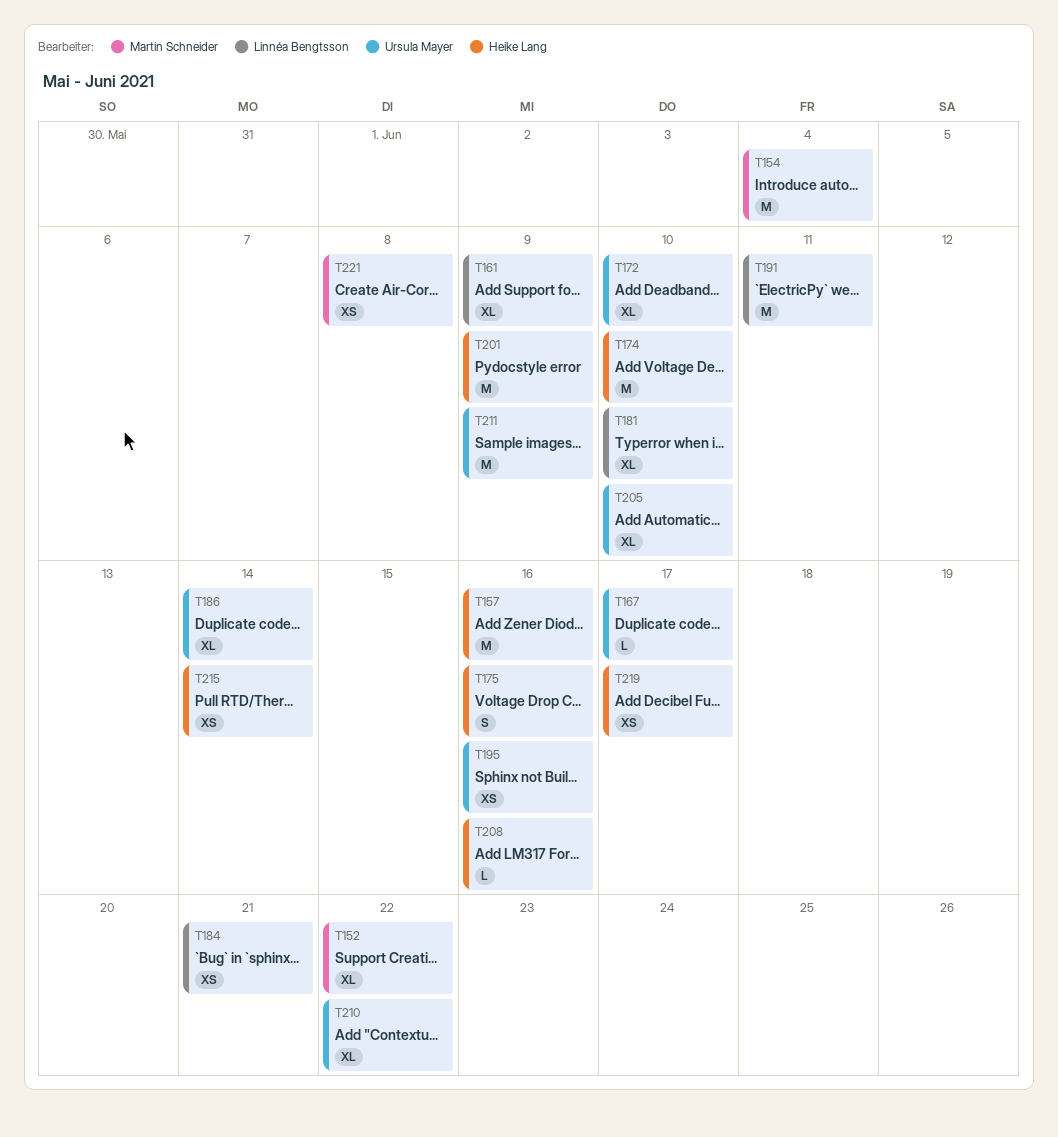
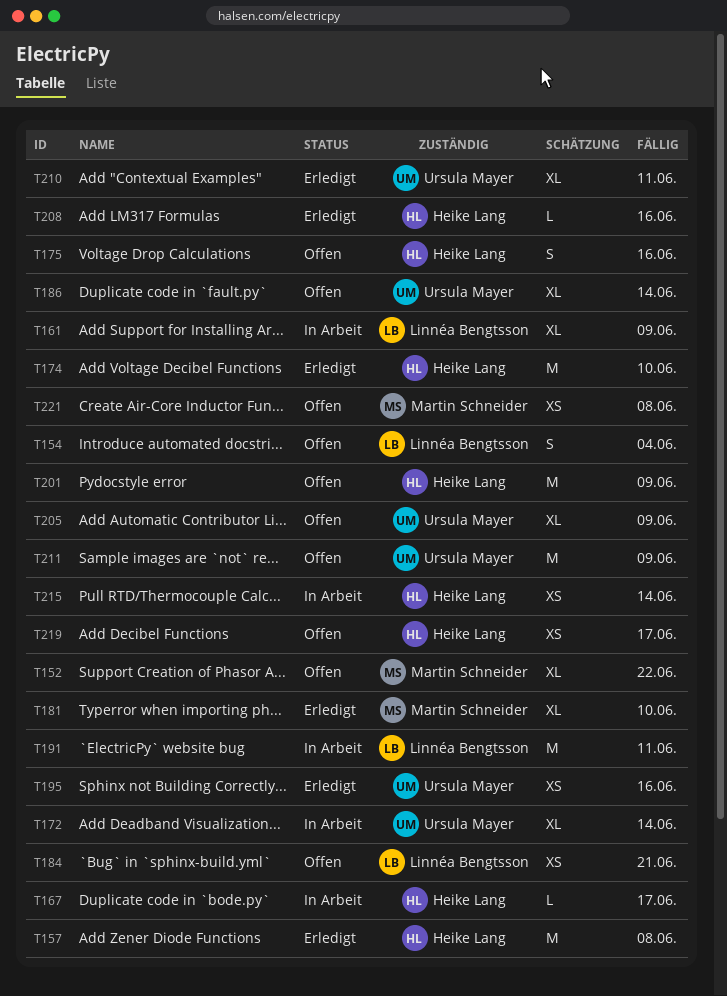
T154, owner: Martin Schneider -> Linnéa Bengtsson
T154, estimate: M -> S
T157, due: Jun 16 -> Jun 8
T167, owner: Ursula Mayer -> Heike Lang
T172, due: Jun 10 -> Jun 14
T181, owner: Linnéa Bengtsson -> Martin Schneider
T205, due: Jun 10 -> Jun 9
T210, due: Jun 22 -> Jun 11

